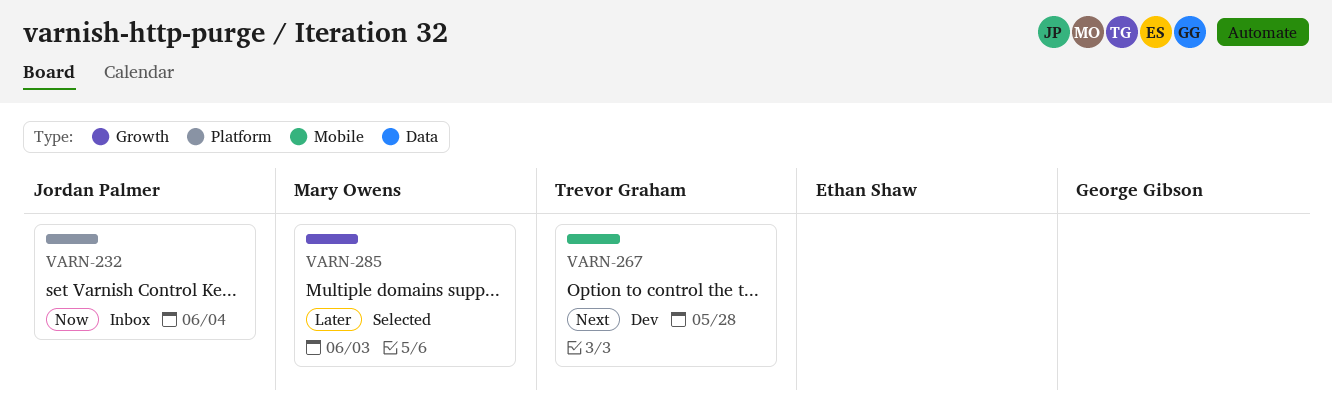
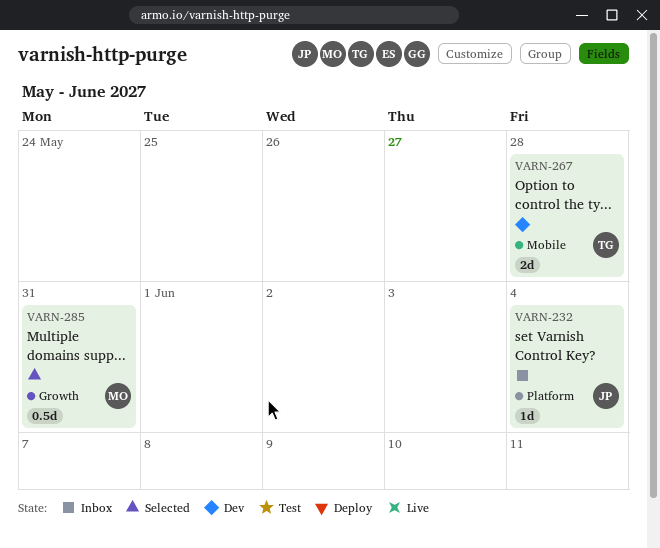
VARN-285, due: Jun 3 -> May 31

